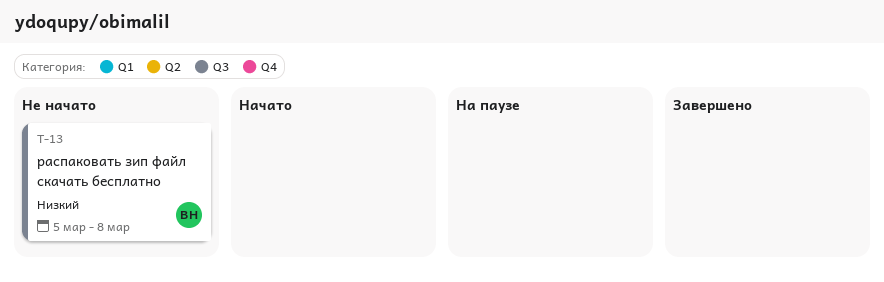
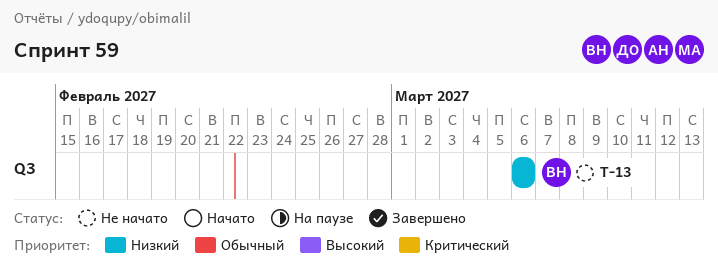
T-13, start: Mar 5 -> Mar 6
T-13, due: Mar 8 -> Mar 6

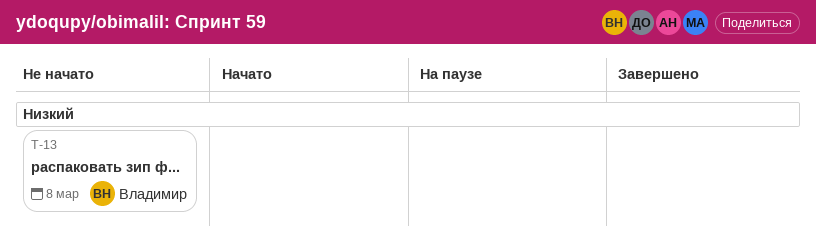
T-13, due: Mar 6 -> Mar 8

